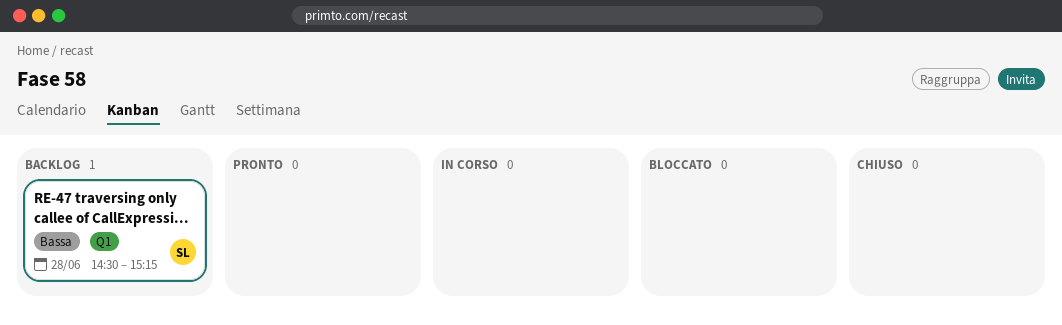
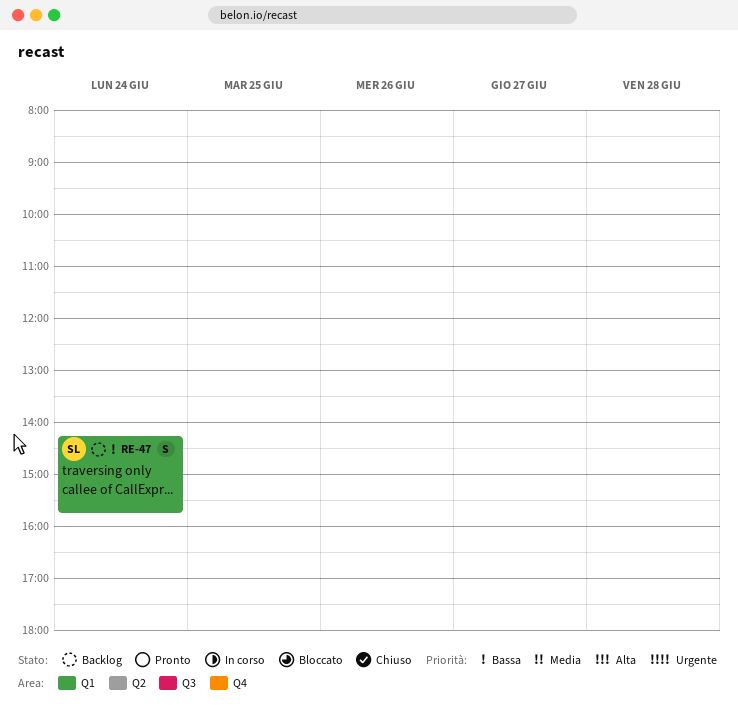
RE-47, day: Jun 28 -> Jun 24
RE-47, begins: 14:30 -> 14:15
RE-47, ends: 15:15 -> 15:45

